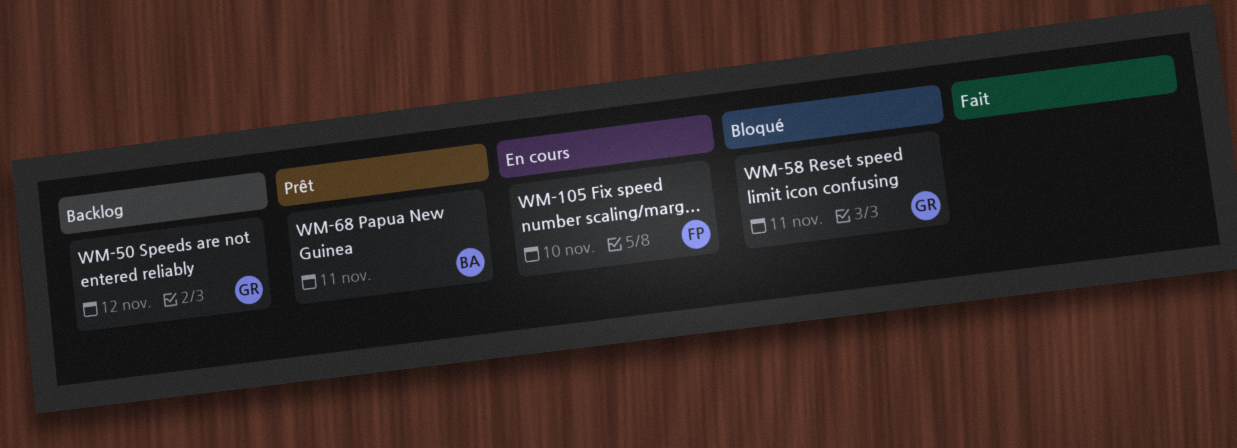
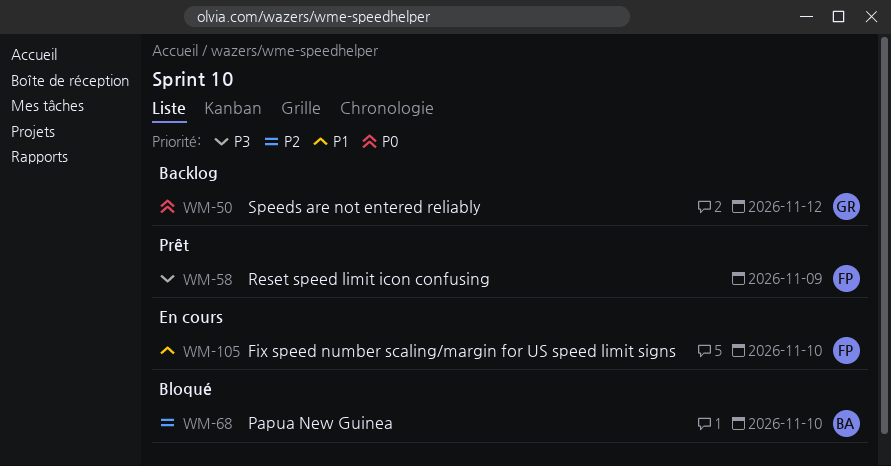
WM-58, status: Bloqué -> Prêt
WM-58, owner: GR -> FP
WM-58, due: Nov 11 -> Nov 9
WM-68, status: Prêt -> Bloqué
WM-68, due: Nov 11 -> Nov 10

